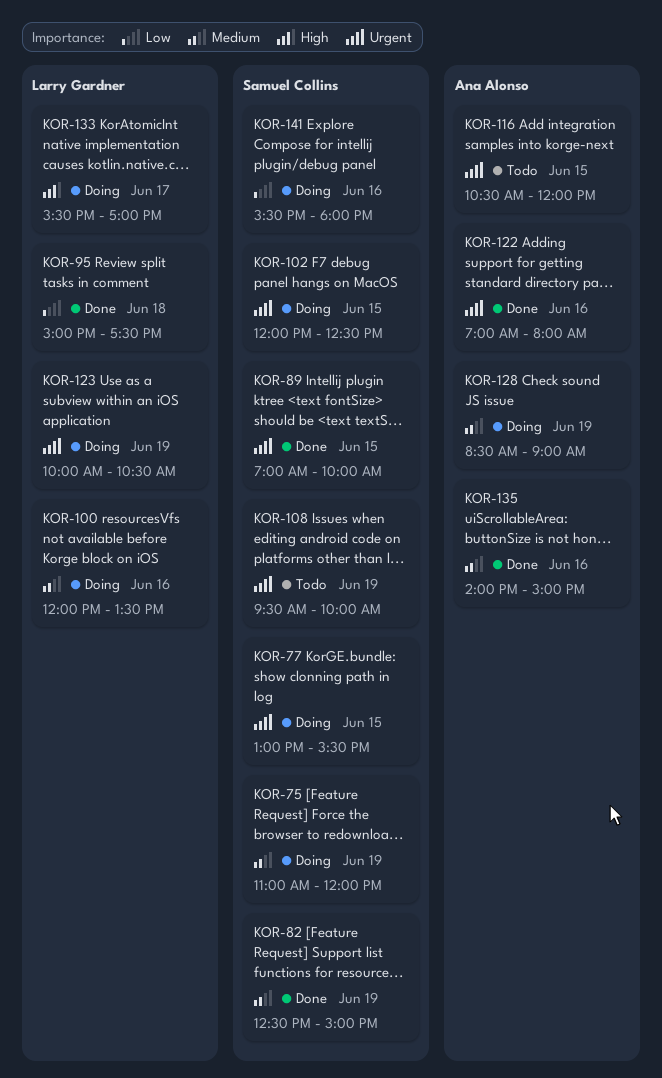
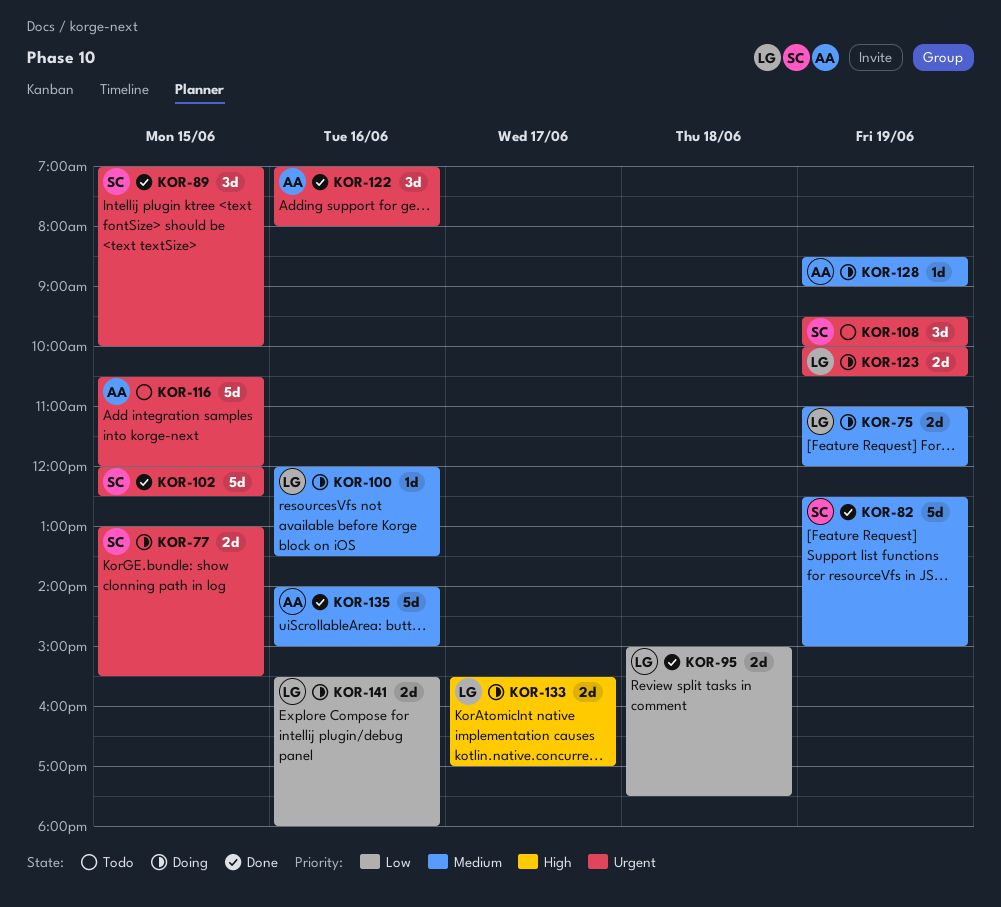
KOR-75, owner: Samuel Collins -> Larry Gardner
KOR-102, status: Doing -> Done
KOR-141, owner: Samuel Collins -> Larry Gardner

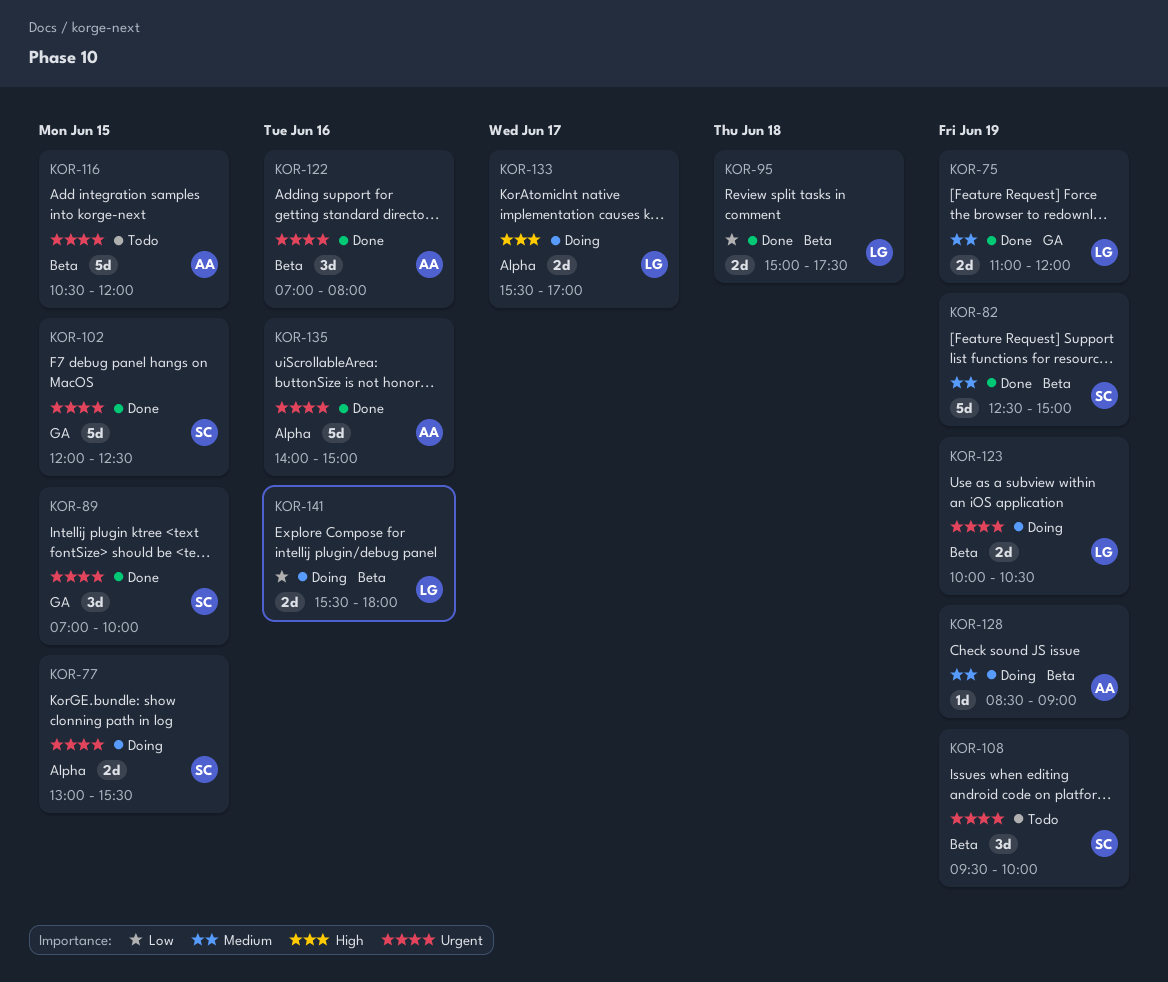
KOR-75, status: Doing -> Done
KOR-100: present -> none
KOR-135, priority: Medium -> Urgent

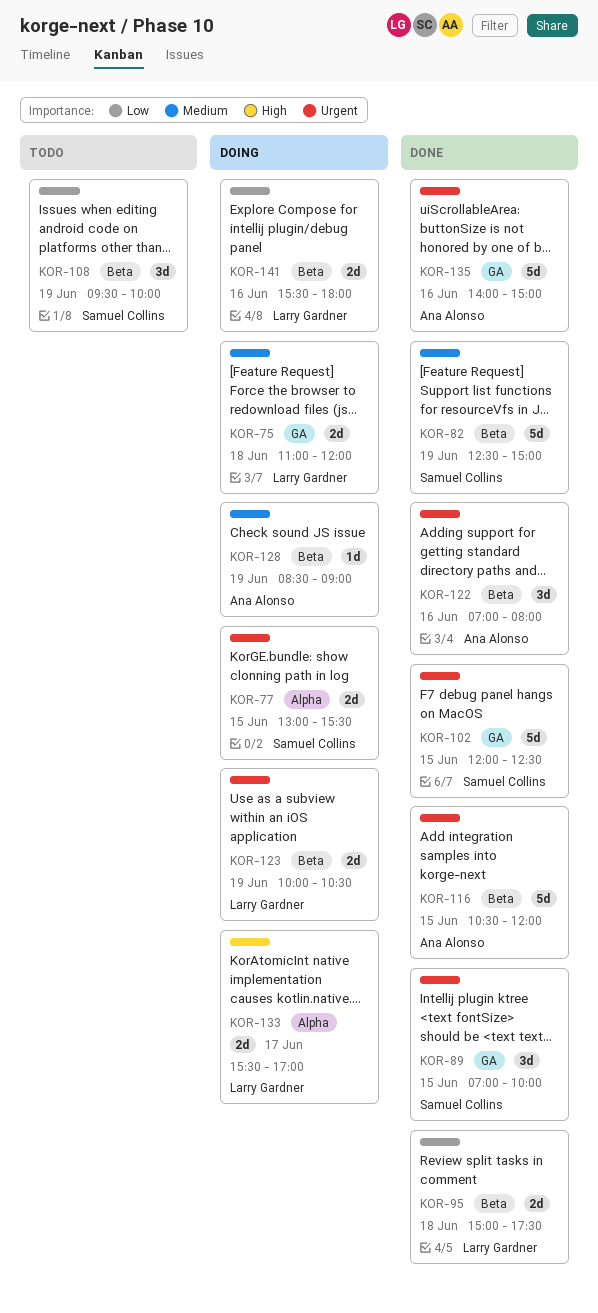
KOR-75, status: Done -> Doing
KOR-75, day: Jun 19 -> Jun 18
KOR-108, priority: Urgent -> Low
KOR-116, status: Todo -> Done
KOR-135, label: Alpha -> GA

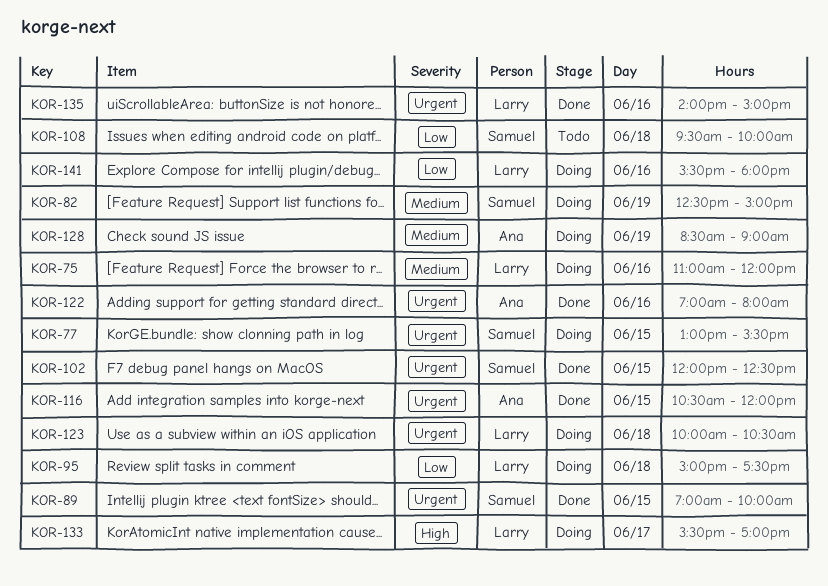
KOR-75, day: Jun 18 -> Jun 16
KOR-82, status: Done -> Doing
KOR-95, status: Done -> Doing
KOR-108, day: Jun 19 -> Jun 18
KOR-123, day: Jun 19 -> Jun 18
KOR-135, owner: Ana Alonso -> Larry Gardner

